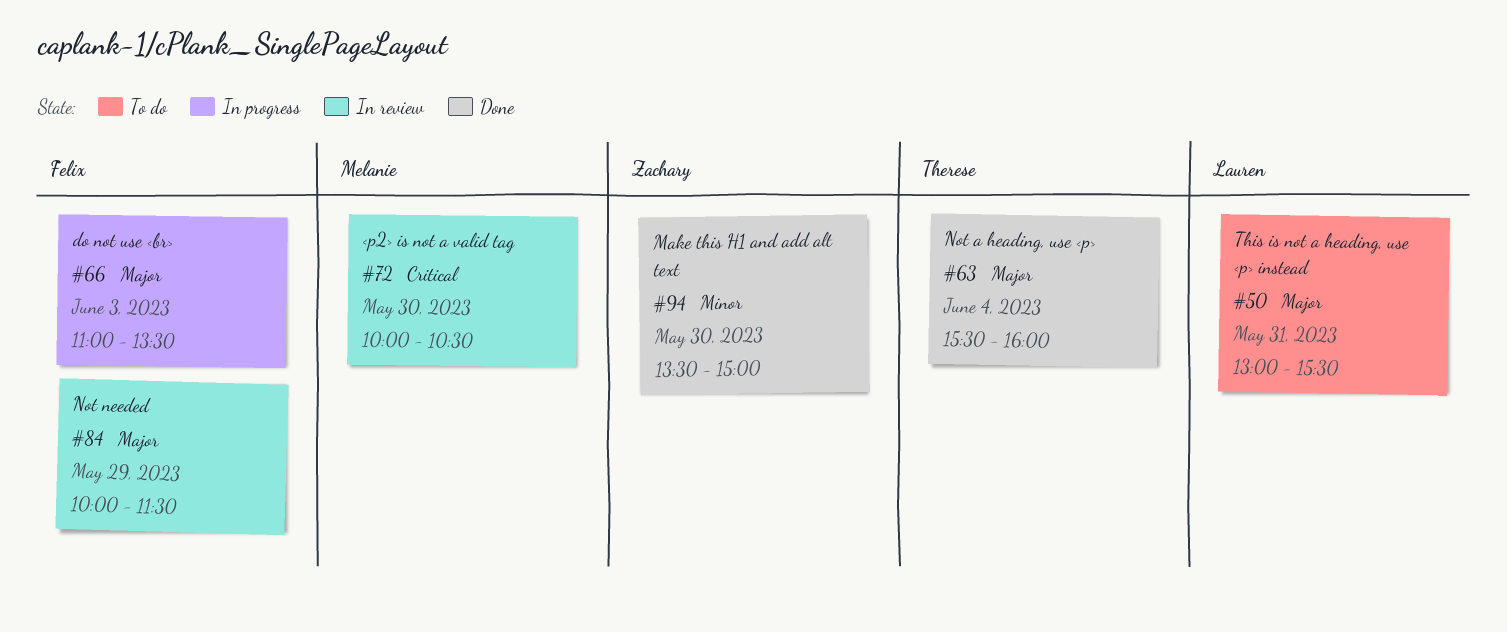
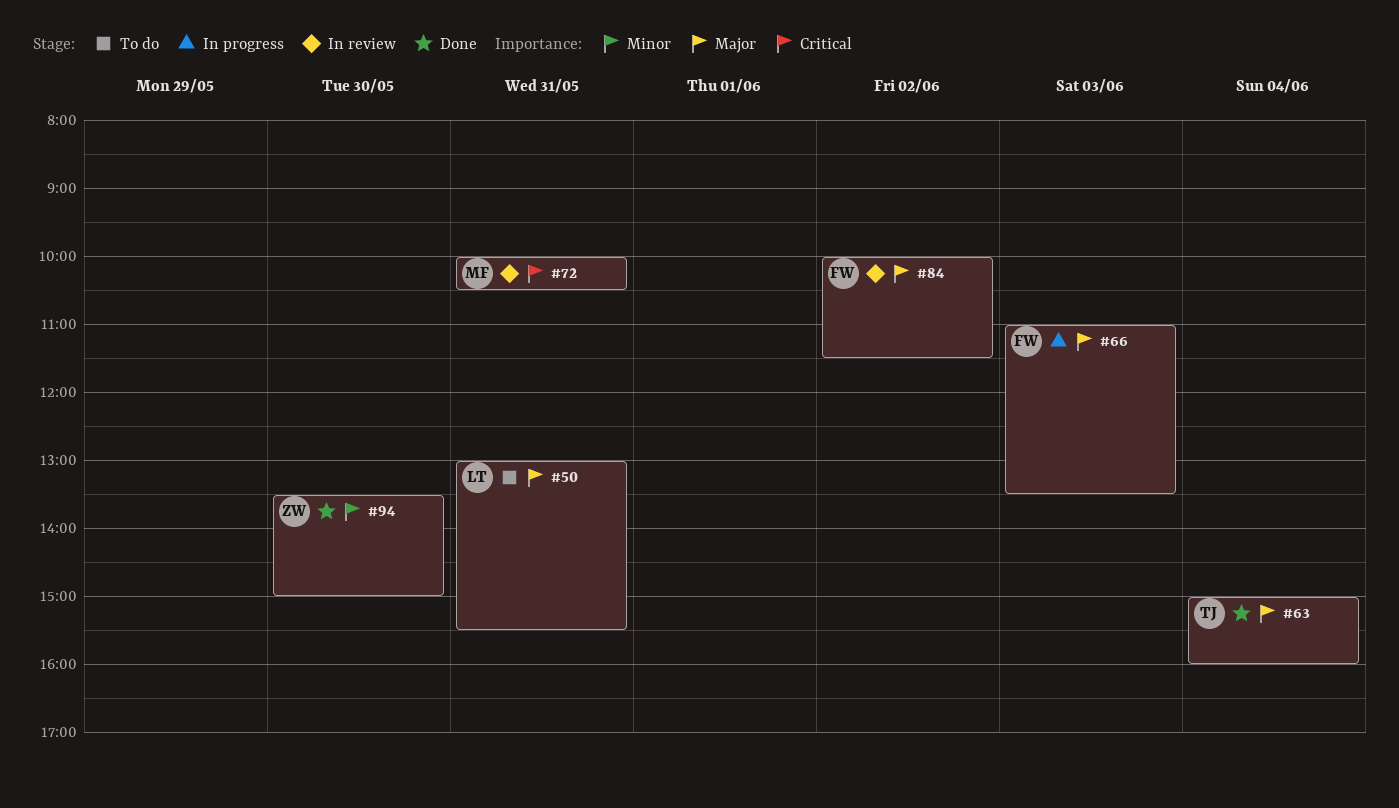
#63, begins: 15:30 -> 15:00
#72, day: May 30 -> May 31
#84, day: May 29 -> Jun 2

